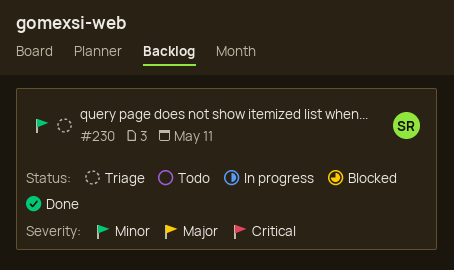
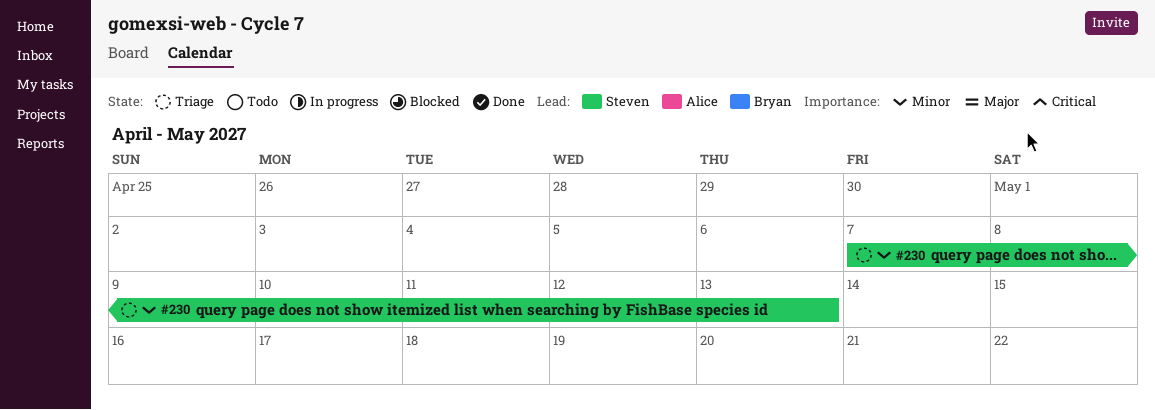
#230, due: May 11 -> May 13

